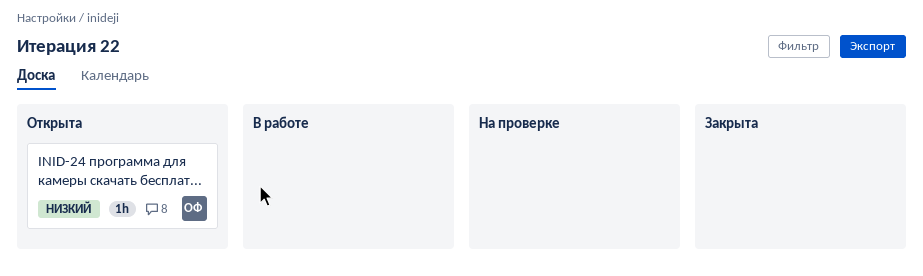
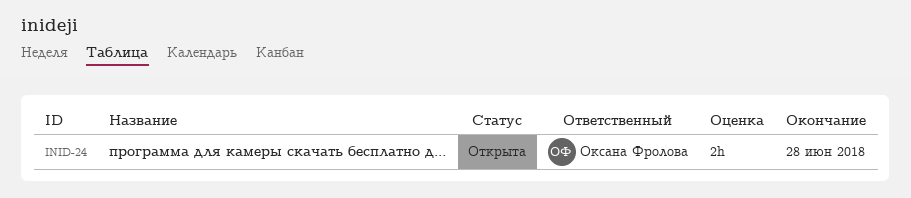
INID-24, estimate: 1h -> 2h

